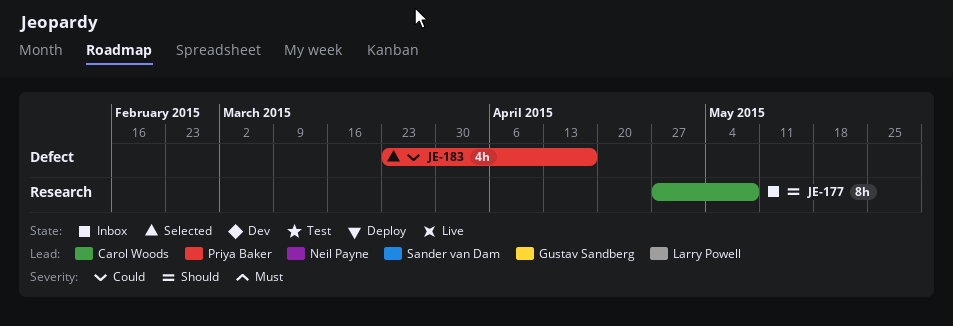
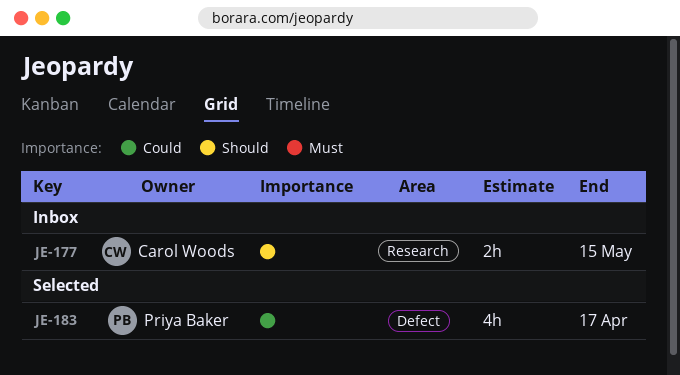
JE-177, estimate: 8h -> 2h
JE-177, due: May 8 -> May 15

